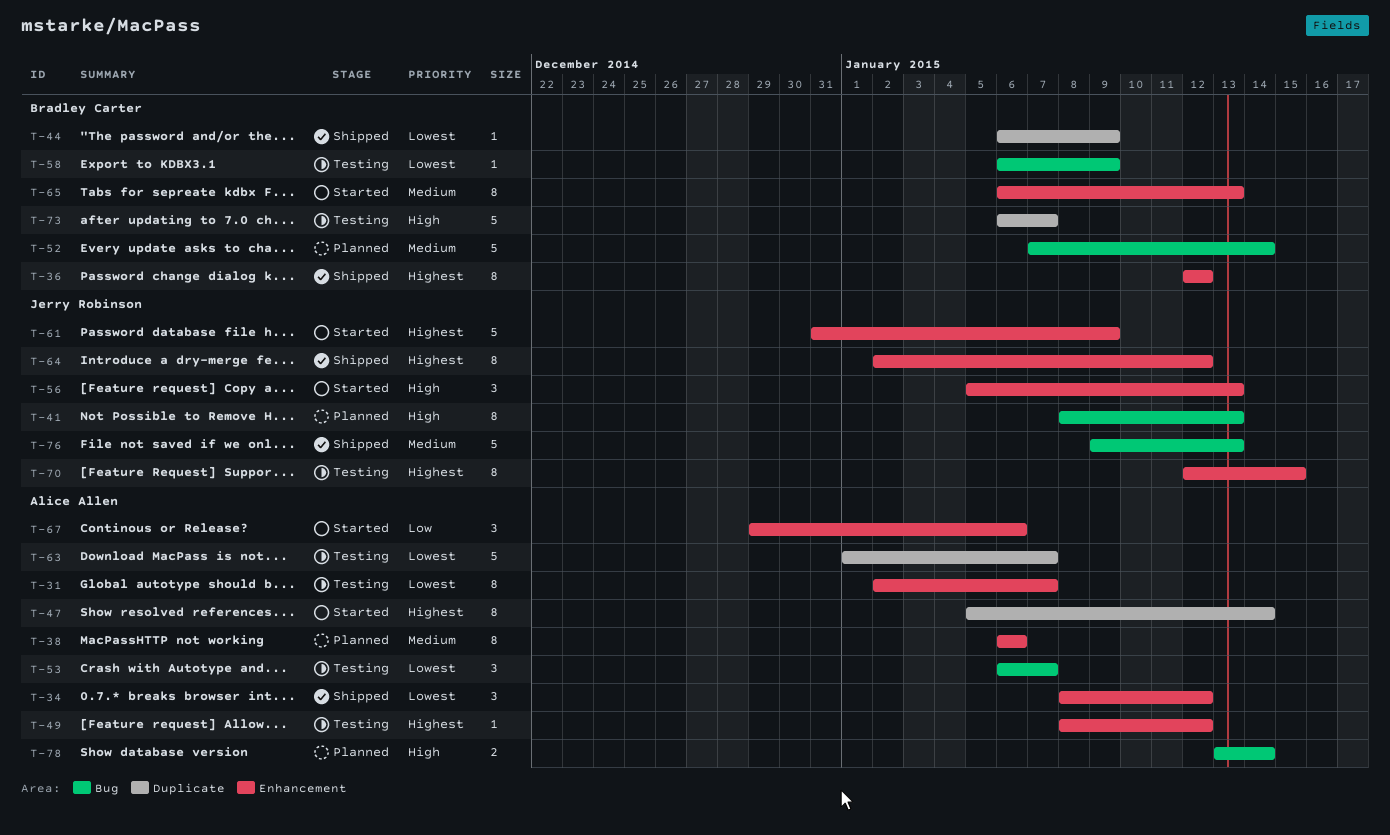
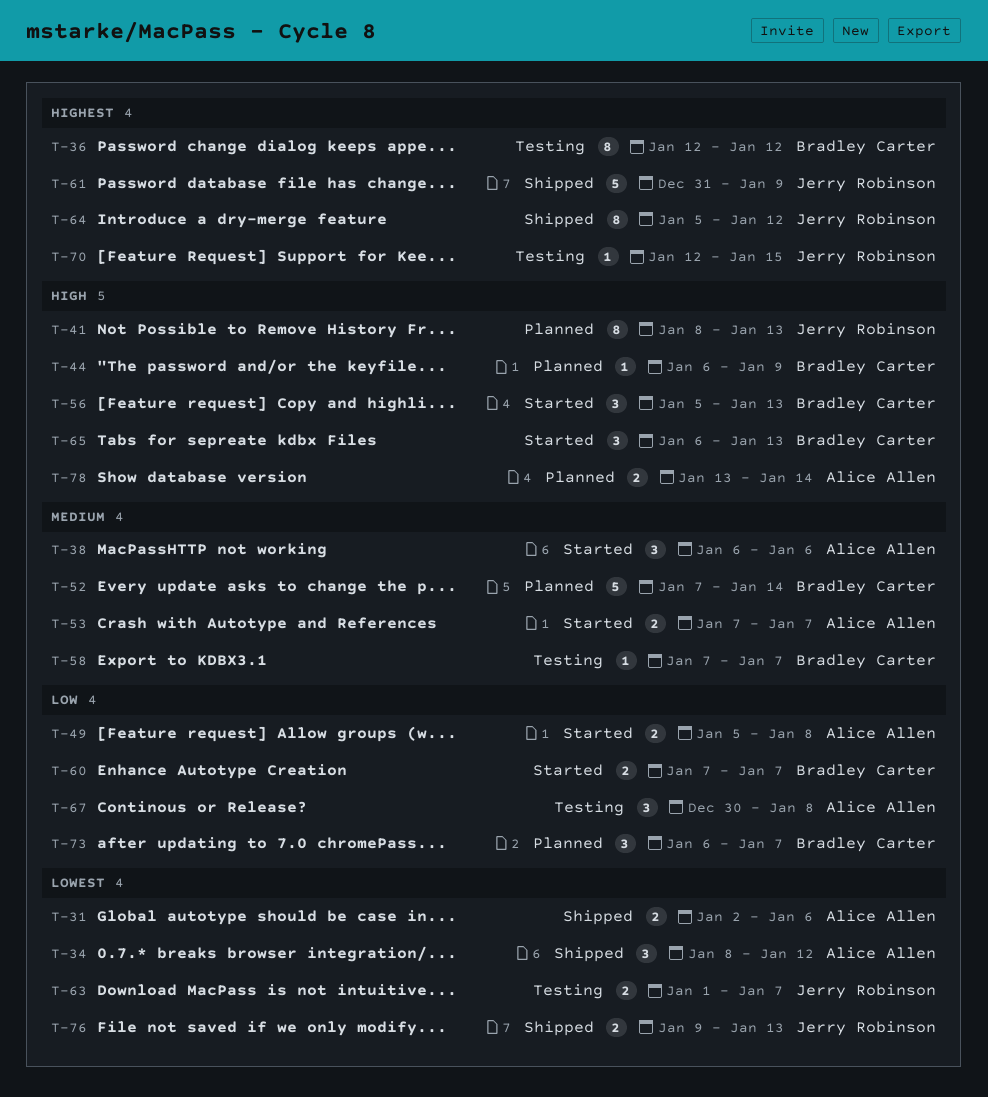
T-31, status: Testing -> Shipped
T-31, estimate: 8 -> 2
T-31, due: Jan 7 -> Jan 6
T-36, status: Shipped -> Testing
T-38, status: Planned -> Started
T-38, estimate: 8 -> 3
T-44, status: Shipped -> Planned
T-44, priority: Lowest -> High
T-47: present -> none
T-49, status: Testing -> Started
T-49, priority: Highest -> Low
T-49, estimate: 1 -> 2
T-49, start: Jan 8 -> Jan 5
T-49, due: Jan 12 -> Jan 8
T-53, status: Testing -> Started
T-53, priority: Lowest -> Medium
T-53, estimate: 3 -> 2
T-53, start: Jan 6 -> Jan 7
T-56, owner: Jerry Robinson -> Bradley Carter
T-58, priority: Lowest -> Medium
T-58, start: Jan 6 -> Jan 7
T-58, due: Jan 9 -> Jan 7
T-60: none -> present
T-61, status: Started -> Shipped
T-63, owner: Alice Allen -> Jerry Robinson
T-63, estimate: 5 -> 2
T-64, start: Jan 2 -> Jan 5
T-65, priority: Medium -> High
T-65, estimate: 8 -> 3
T-67, status: Started -> Testing
T-67, start: Dec 29 -> Dec 30
T-67, due: Jan 6 -> Jan 8
T-70, estimate: 8 -> 1
T-73, status: Testing -> Planned
T-73, priority: High -> Low
T-73, estimate: 5 -> 3
T-76, priority: Medium -> Lowest
T-76, estimate: 5 -> 2

